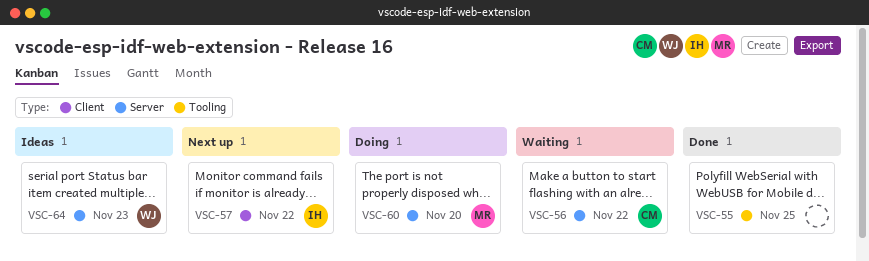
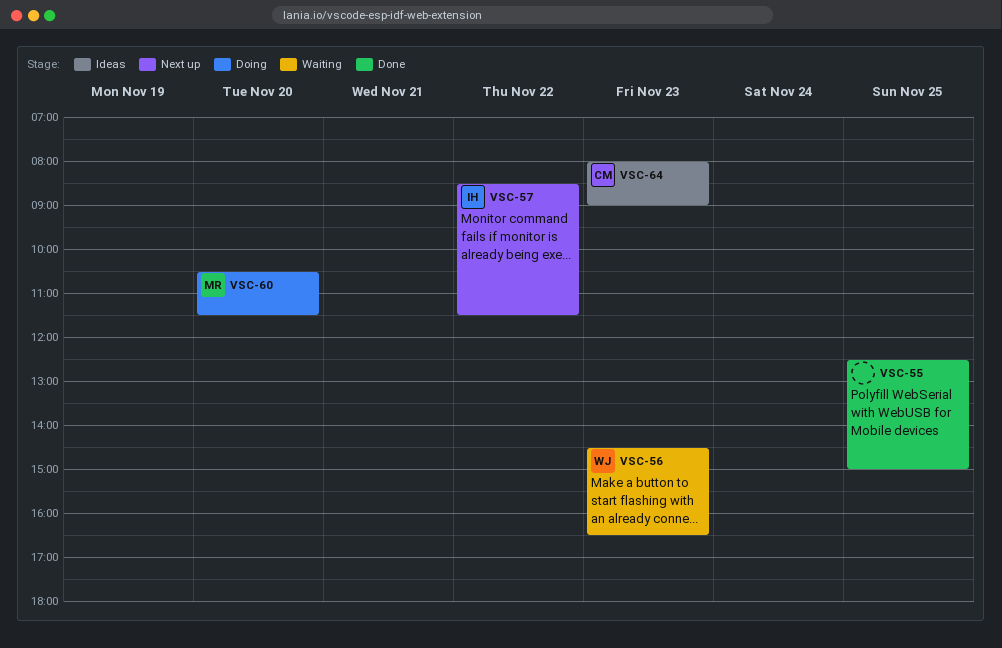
VSC-56, owner: CM -> WJ
VSC-56, day: Nov 22 -> Nov 23
VSC-64, owner: WJ -> CM

